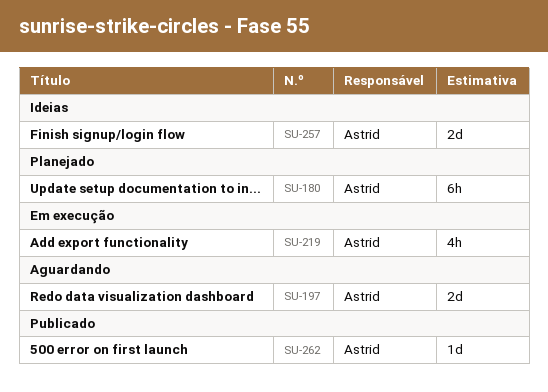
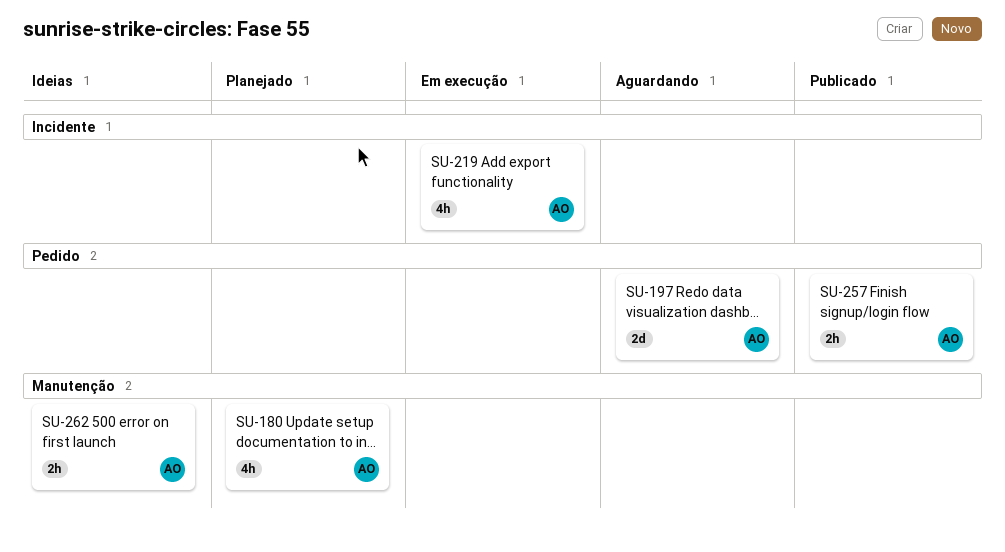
SU-180, estimate: 6h -> 4h
SU-257, status: Ideias -> Publicado
SU-257, estimate: 2d -> 2h
SU-262, status: Publicado -> Ideias
SU-262, estimate: 1d -> 2h

